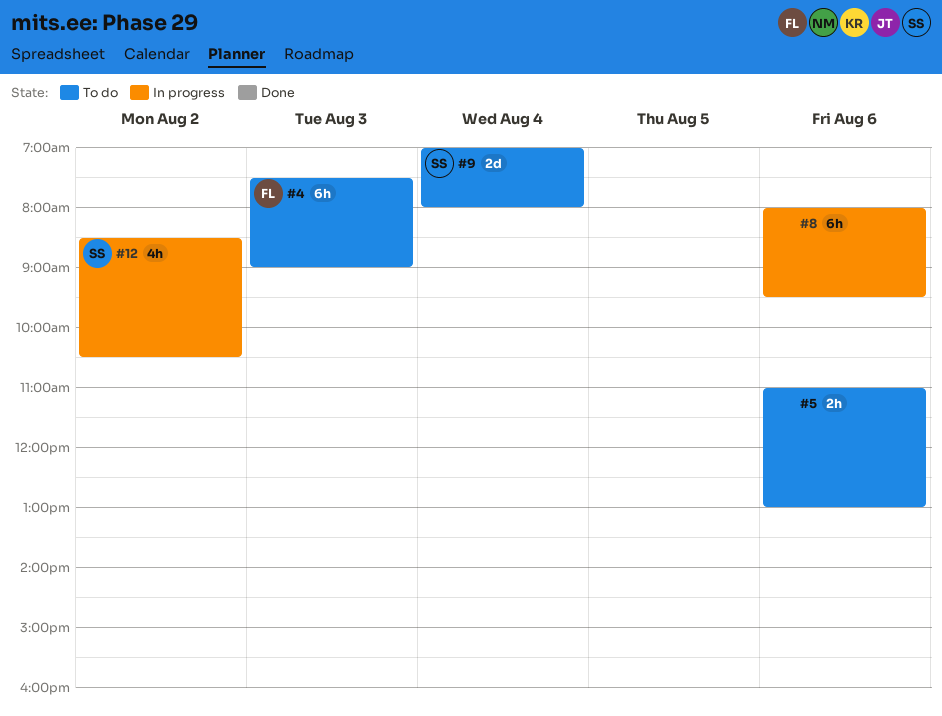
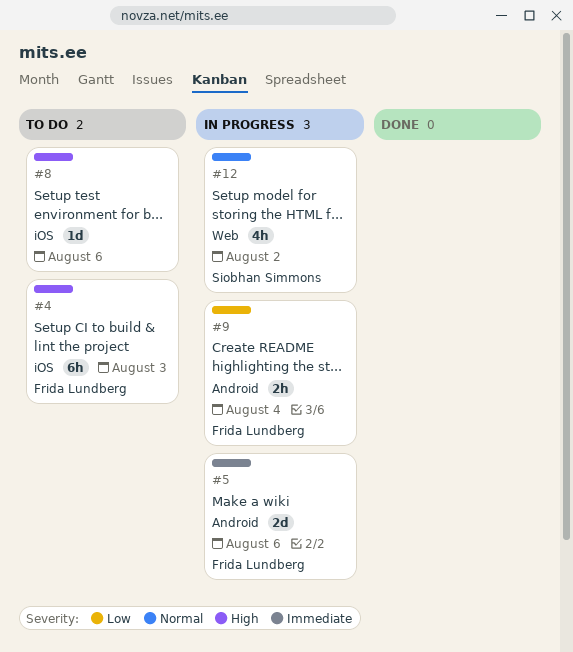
#5, status: To do -> In progress
#5, owner: none -> Frida Lundberg
#5, estimate: 2h -> 2d
#8, status: In progress -> To do
#8, estimate: 6h -> 1d
#9, status: To do -> In progress
#9, owner: Siobhan Simmons -> Frida Lundberg
#9, estimate: 2d -> 2h

